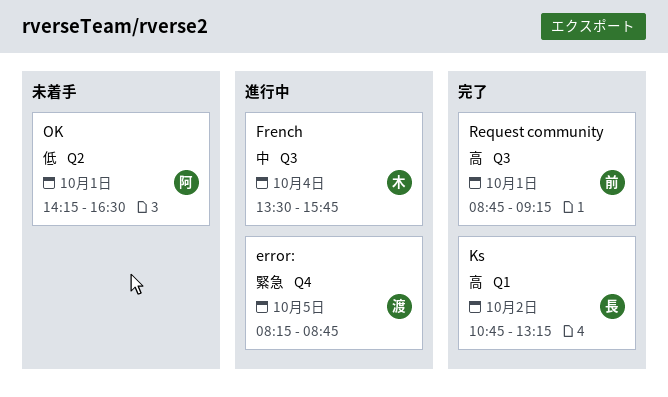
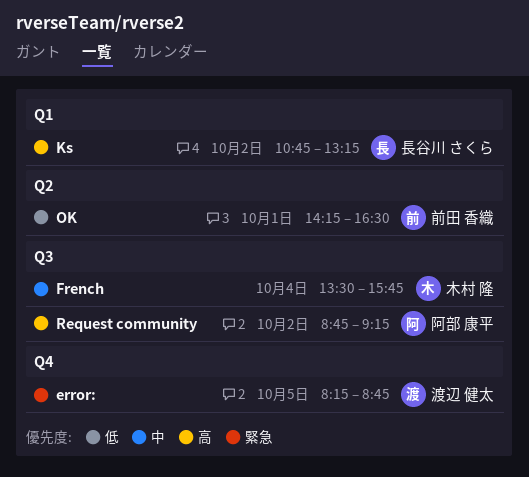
OK, owner: 阿部 康平 -> 前田 香織
Request community, owner: 前田 香織 -> 阿部 康平
Request community, day: Oct 1 -> Oct 2

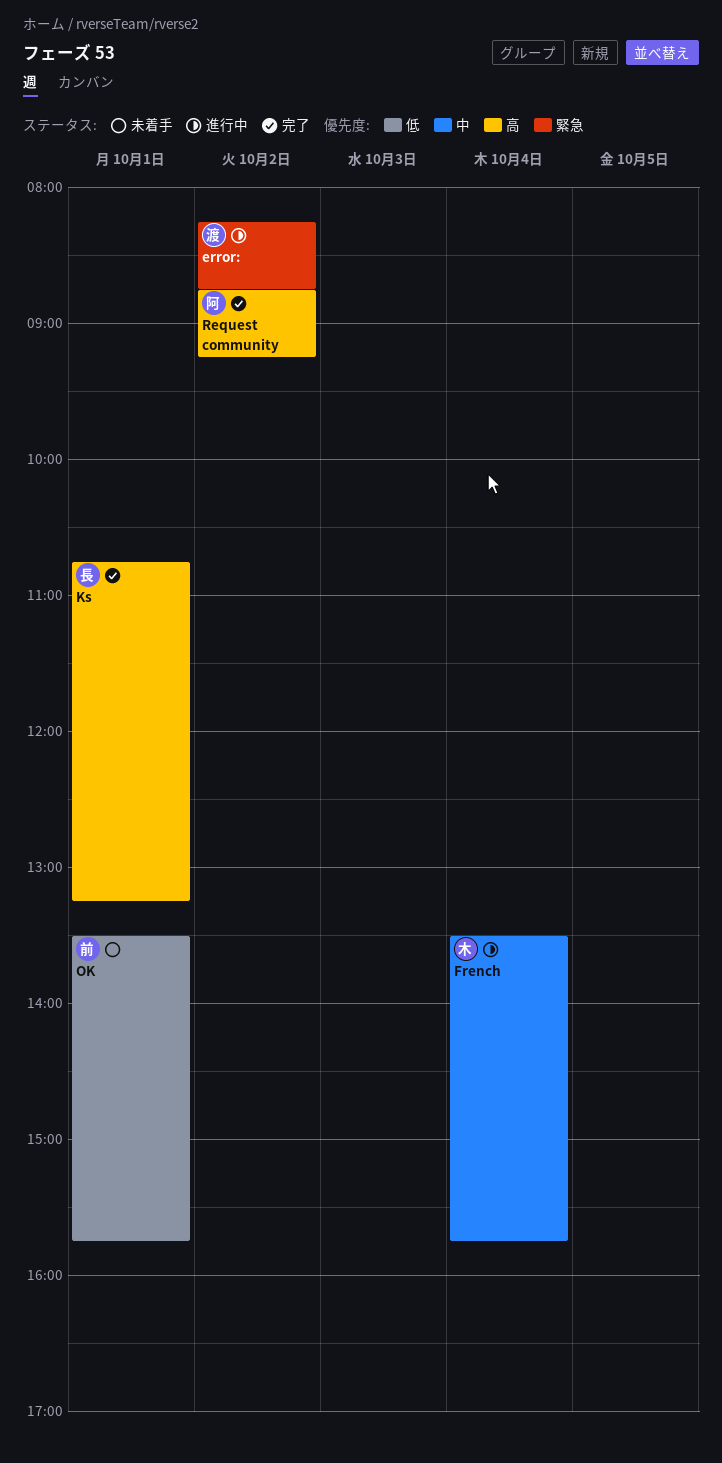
error:, day: Oct 5 -> Oct 2
Ks, day: Oct 2 -> Oct 1
OK, begins: 14:15 -> 13:30
OK, ends: 16:30 -> 15:45

